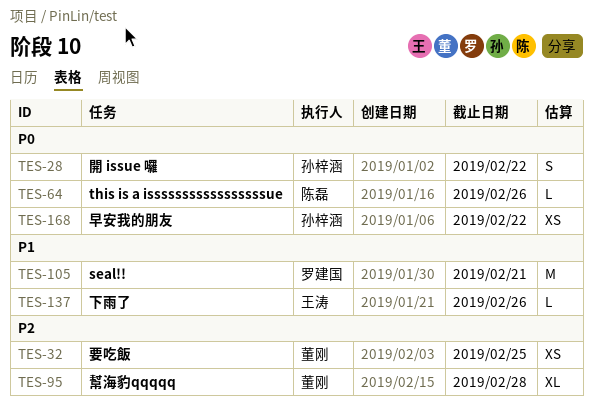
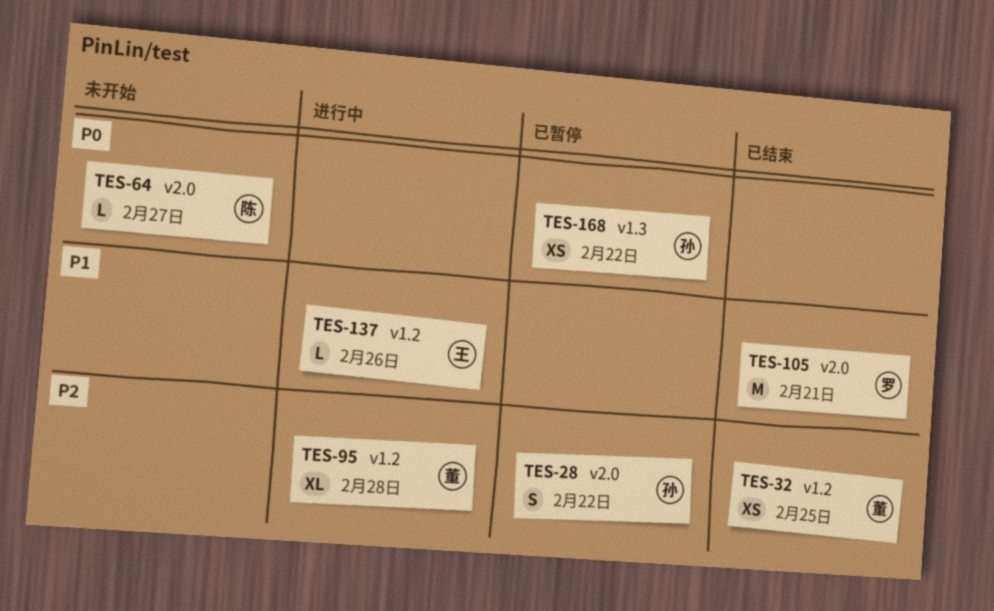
TES-28, priority: P0 -> P2
TES-64, due: Feb 26 -> Feb 27

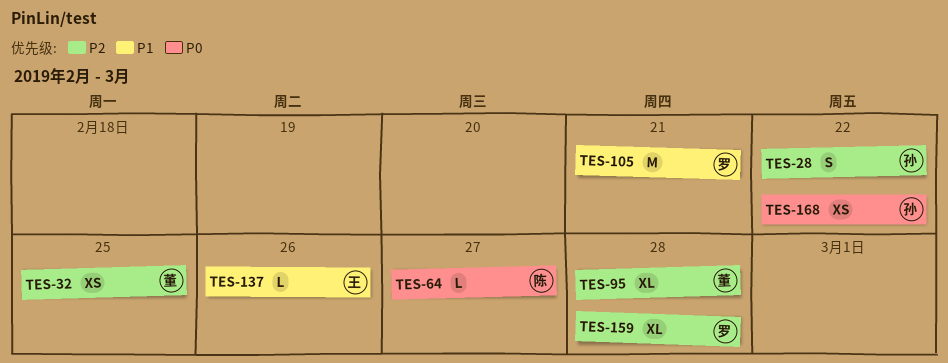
TES-159: none -> present

